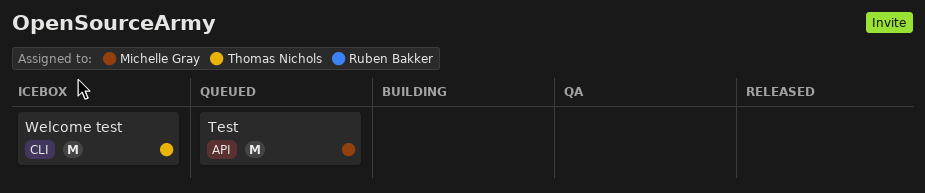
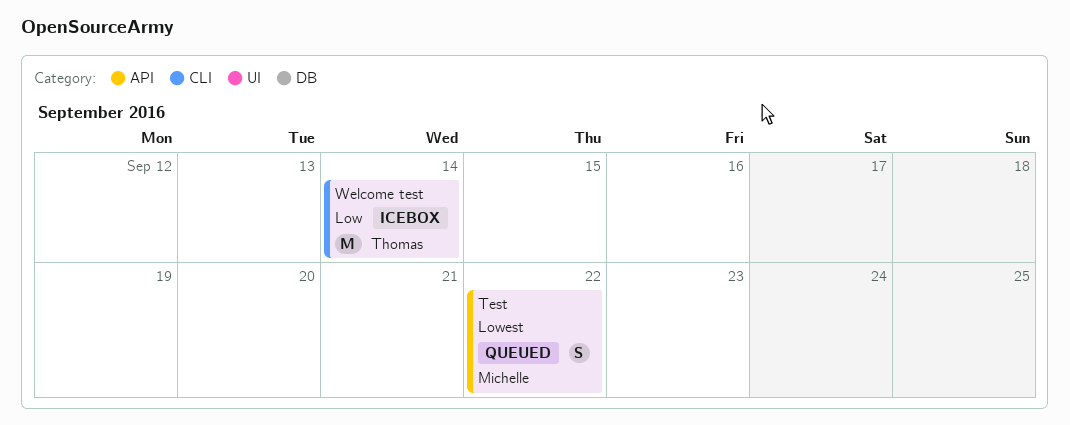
Test, estimate: M -> S

